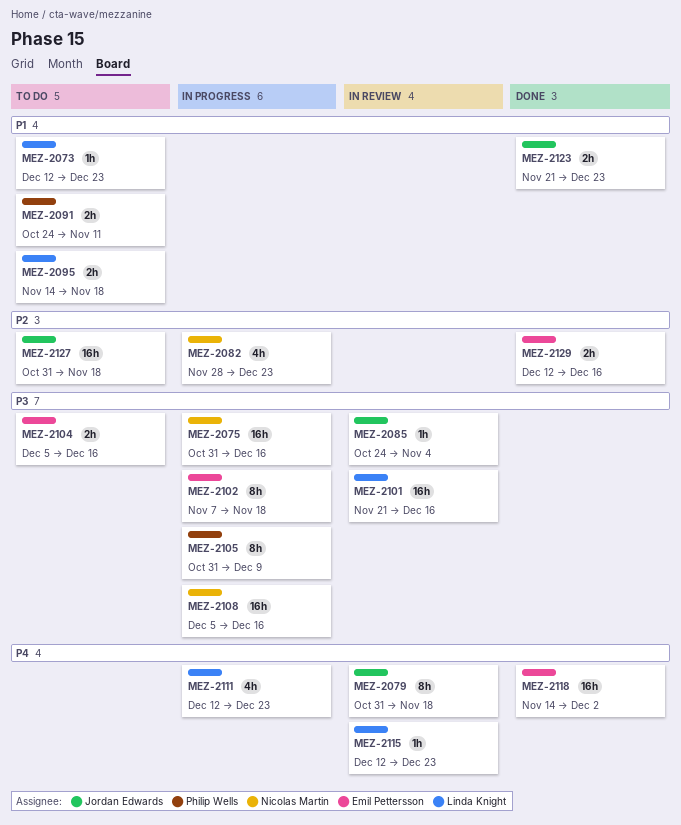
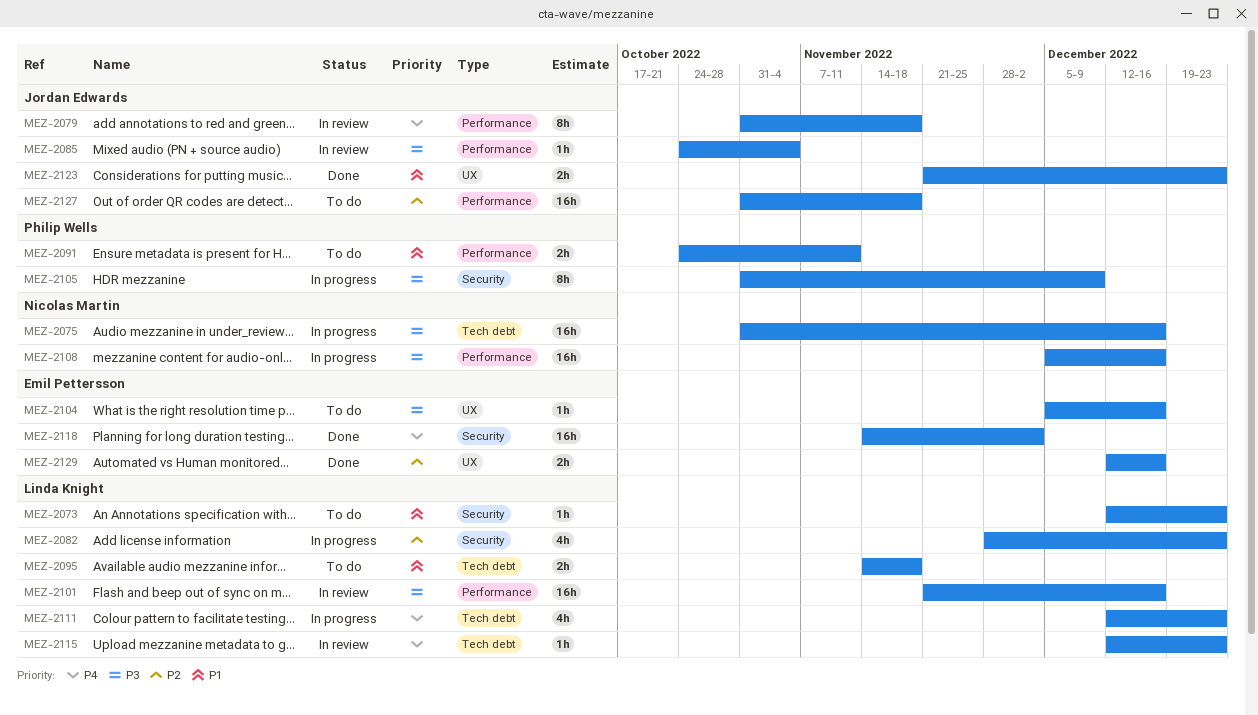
MEZ-2082, owner: Nicolas Martin -> Linda Knight
MEZ-2102: present -> none
MEZ-2104, estimate: 2h -> 1h

